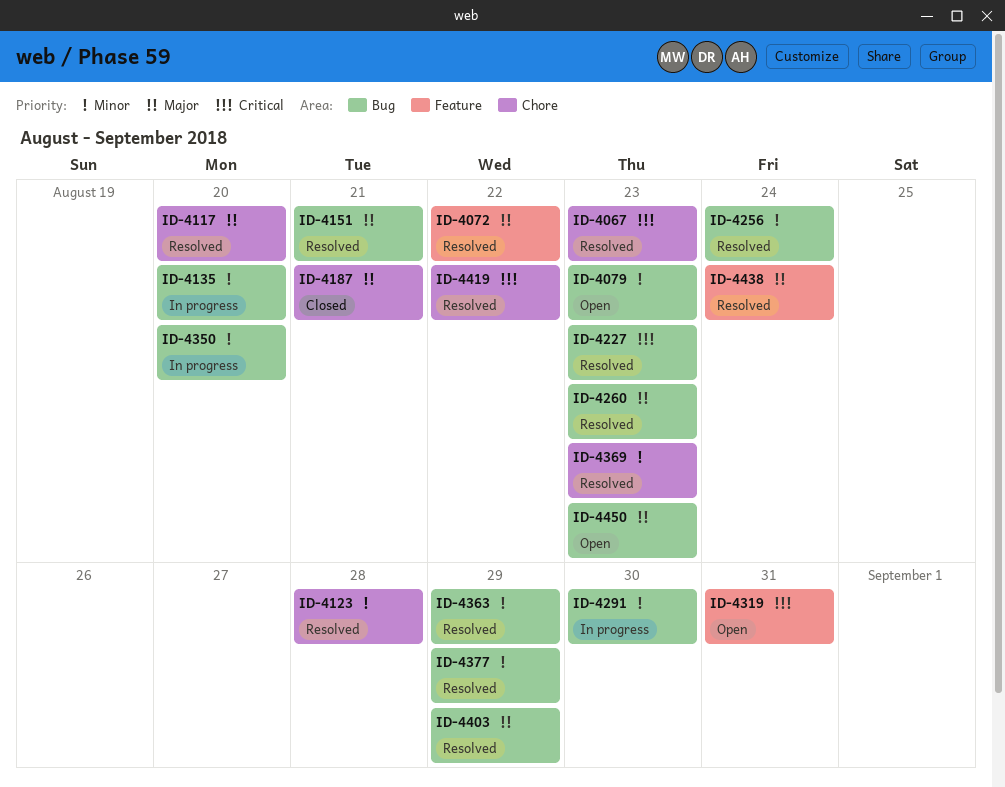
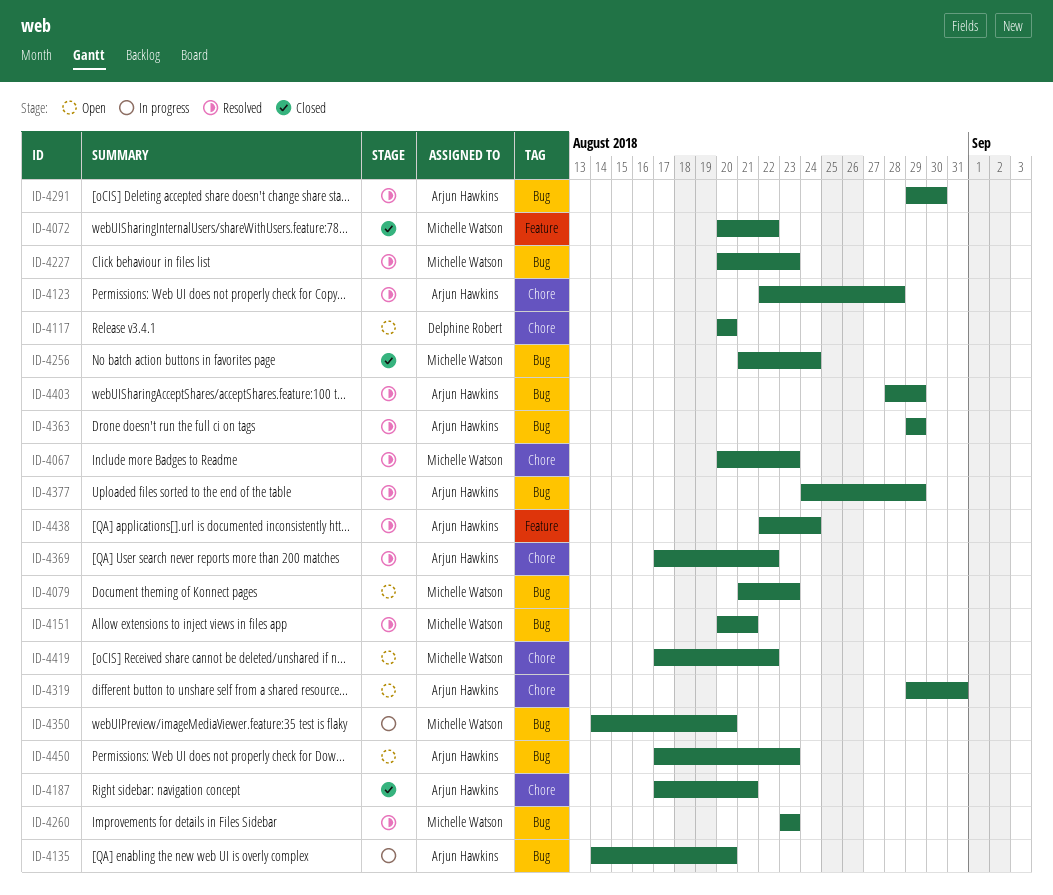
ID-4072, status: Resolved -> Closed
ID-4117, status: Resolved -> Open
ID-4256, status: Resolved -> Closed
ID-4291, status: In progress -> Resolved
ID-4319, label: Feature -> Chore
ID-4369, due: Aug 23 -> Aug 22
ID-4419, status: Resolved -> Open

